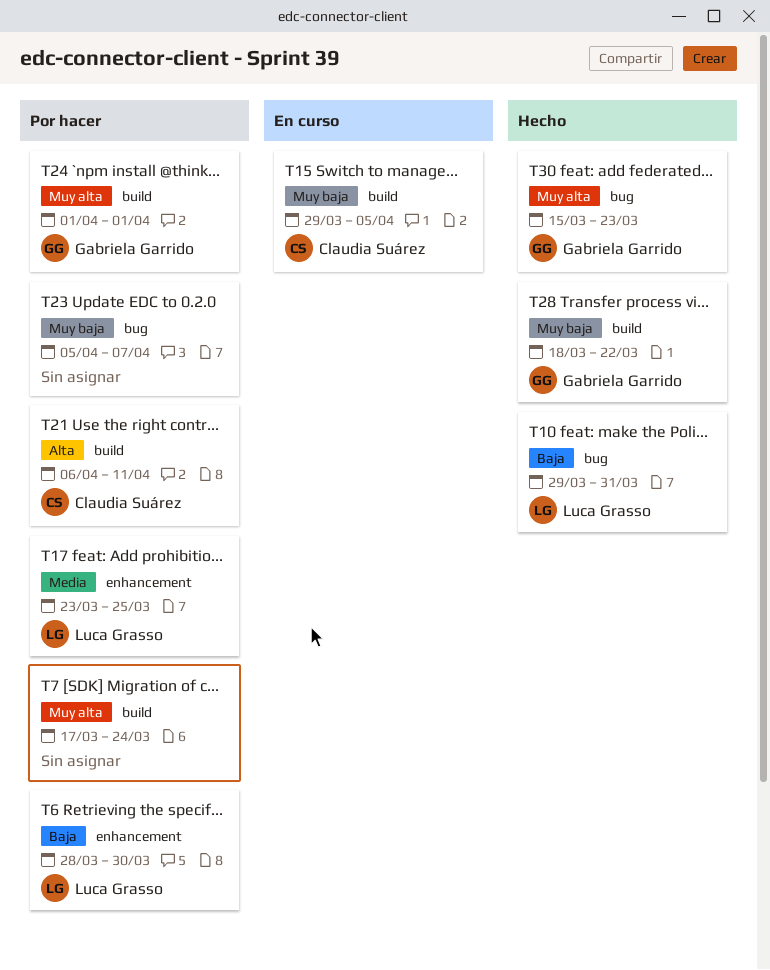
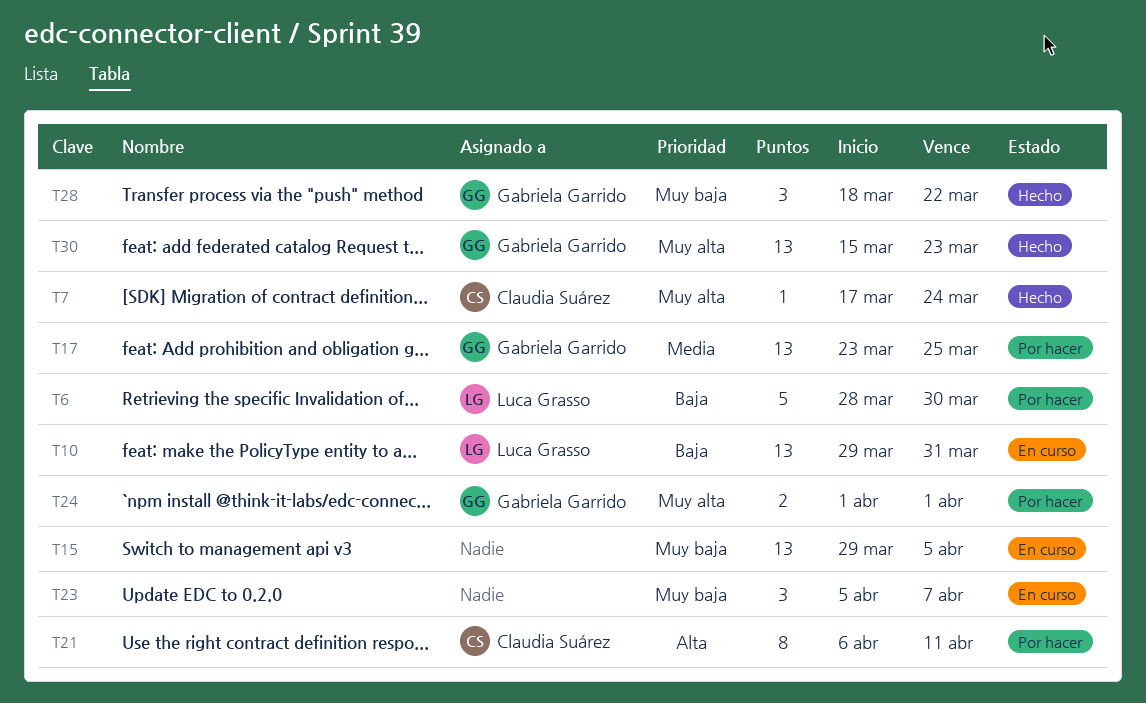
T7, status: Por hacer -> Hecho
T7, owner: none -> Claudia Suárez
T10, status: Hecho -> En curso
T15, owner: Claudia Suárez -> none
T17, owner: Luca Grasso -> Gabriela Garrido
T23, status: Por hacer -> En curso

